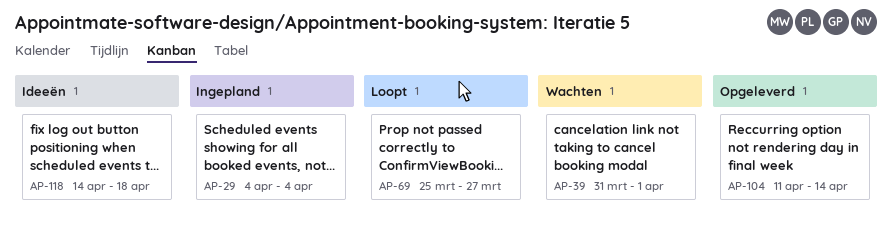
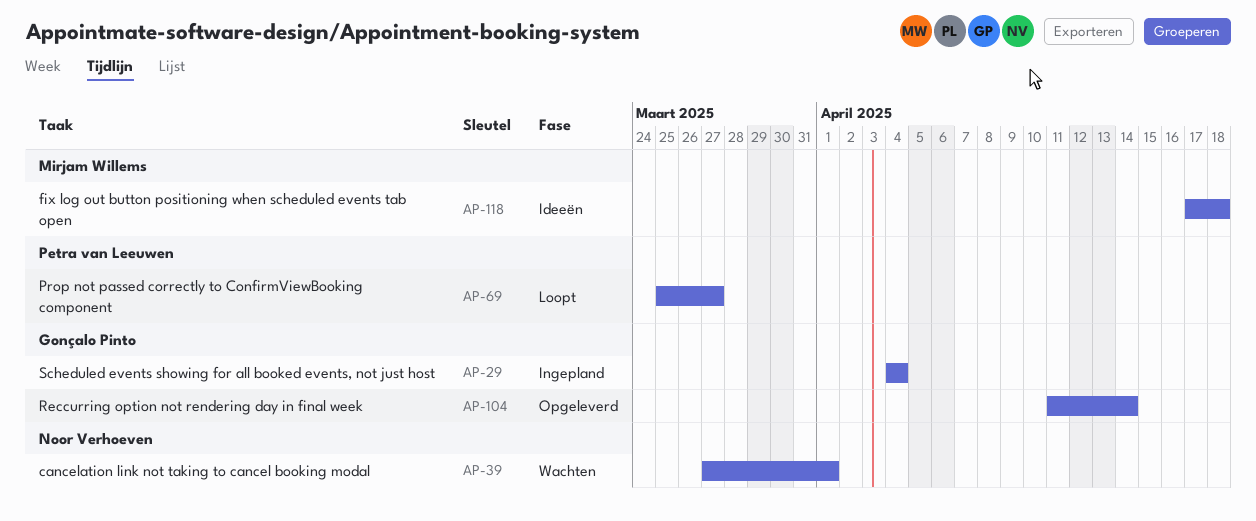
AP-39, start: Mar 31 -> Mar 27
AP-118, start: Apr 14 -> Apr 17

